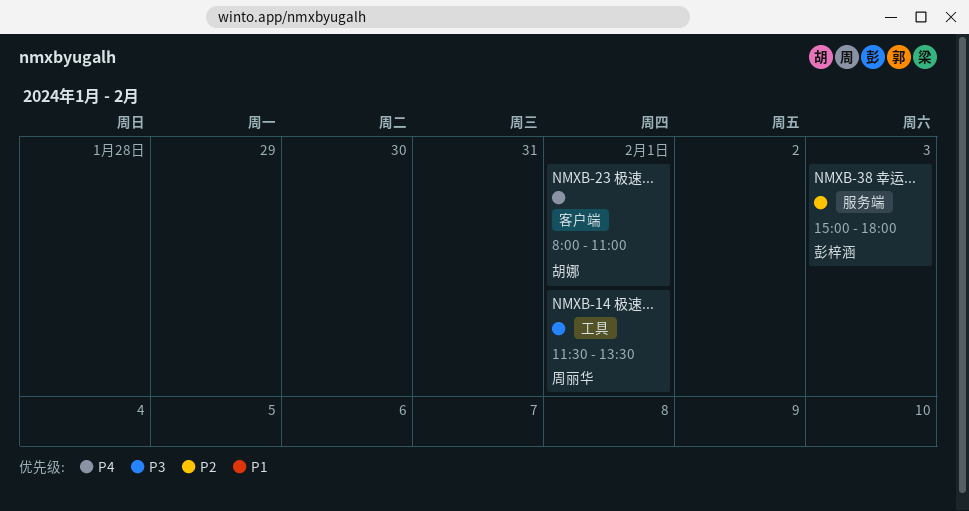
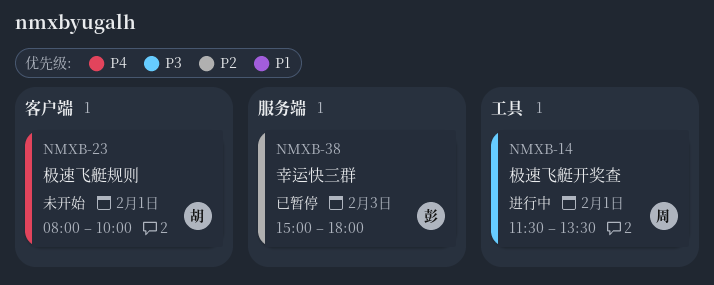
NMXB-23, ends: 11:00 -> 10:00

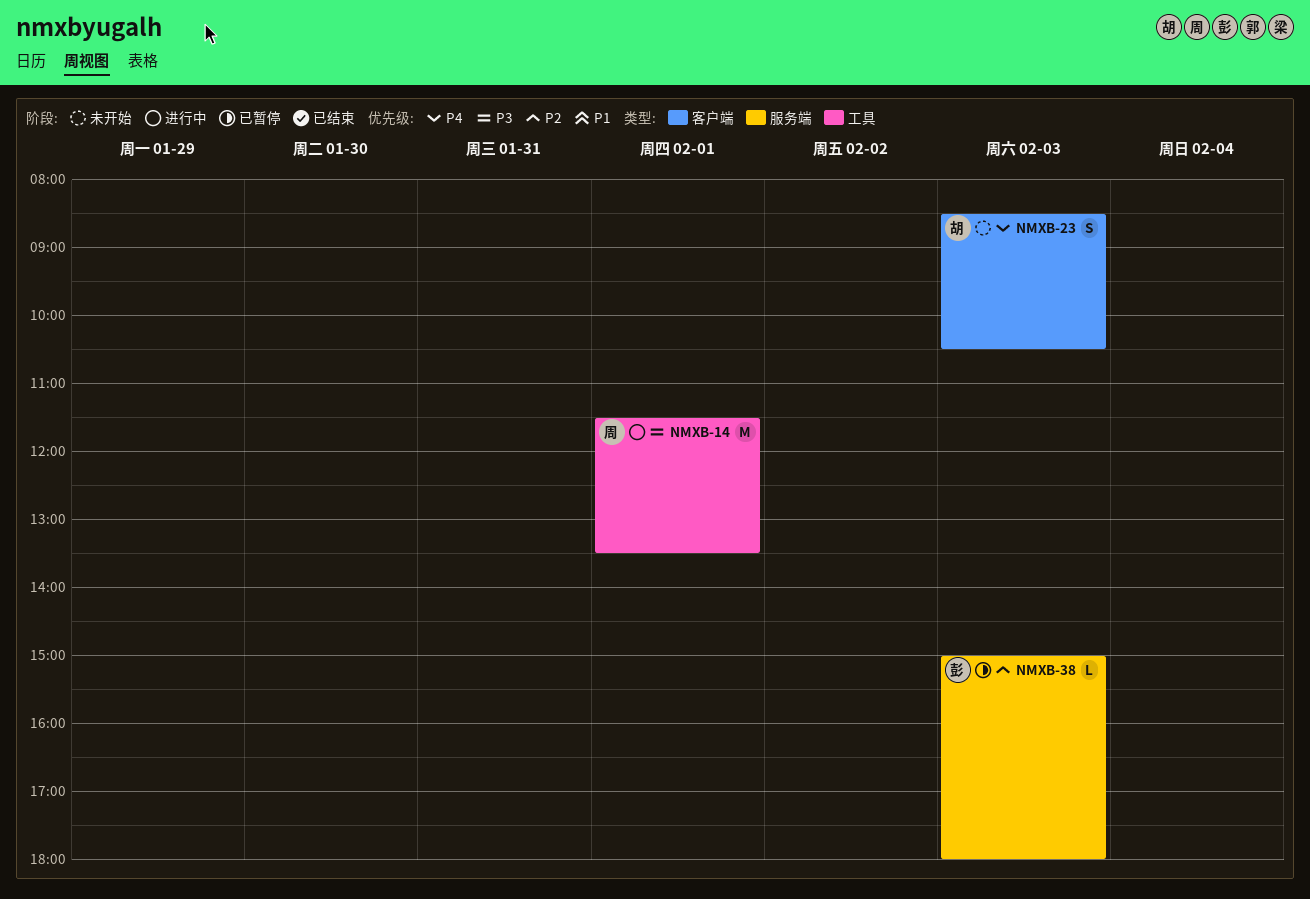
NMXB-23, day: Feb 1 -> Feb 3
NMXB-23, begins: 08:00 -> 08:30
NMXB-23, ends: 10:00 -> 10:30

